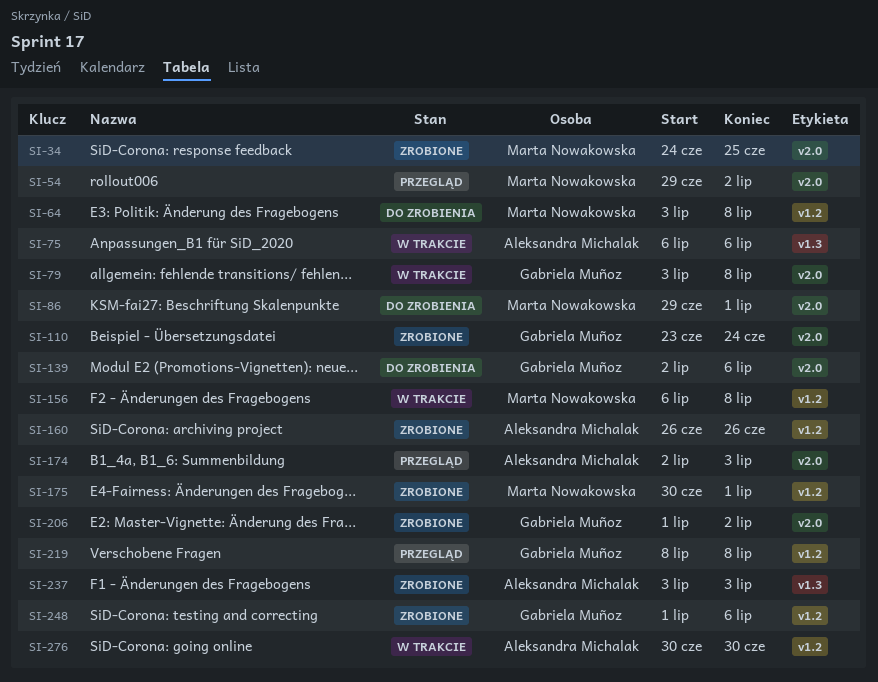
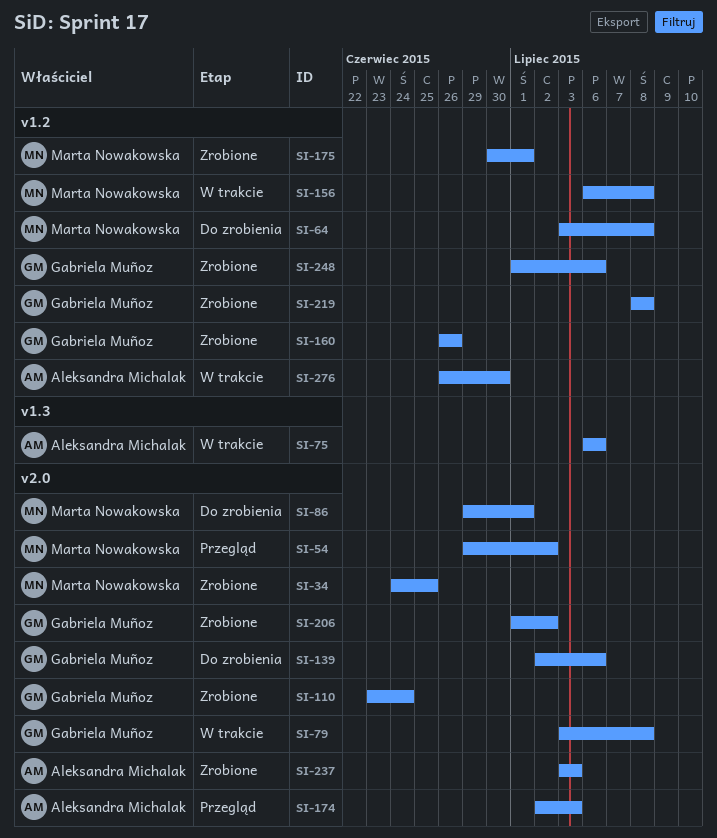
SI-160, owner: Aleksandra Michalak -> Gabriela Muñoz
SI-219, status: Przegląd -> Zrobione
SI-237, label: v1.3 -> v2.0
SI-276, start: Jun 30 -> Jun 26

